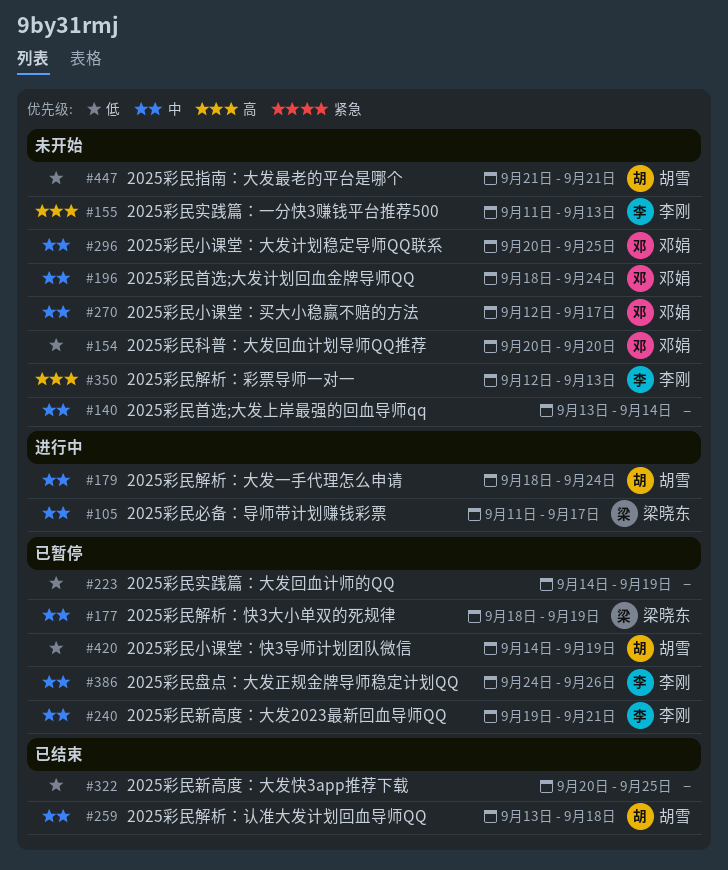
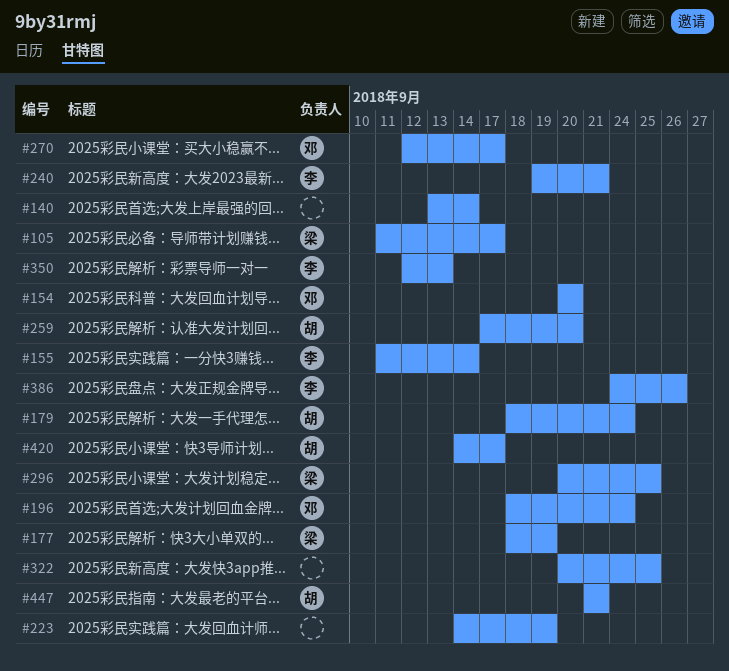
#155, due: Sep 13 -> Sep 14
#259, start: Sep 13 -> Sep 17
#259, due: Sep 18 -> Sep 20
#296, owner: 邓娟 -> 梁晓东
#420, due: Sep 19 -> Sep 17

